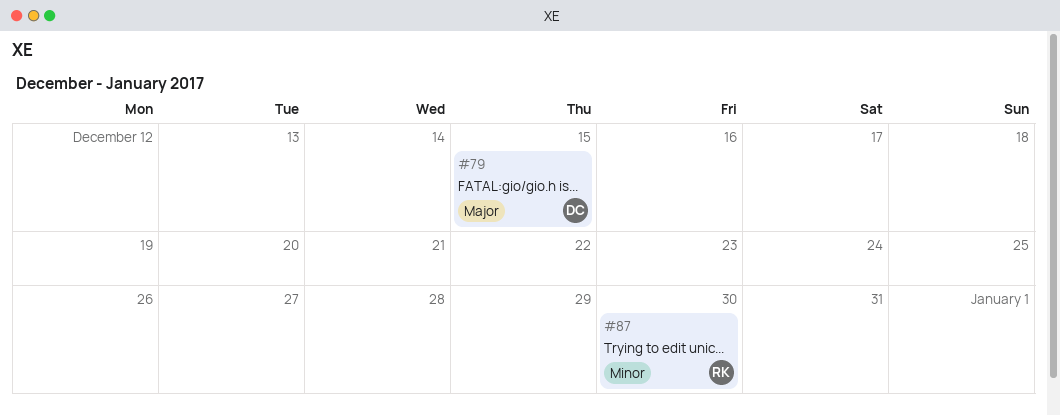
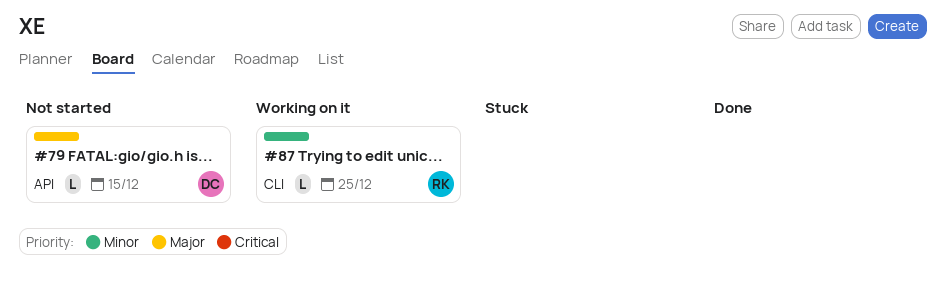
#87, due: Dec 30 -> Dec 25

